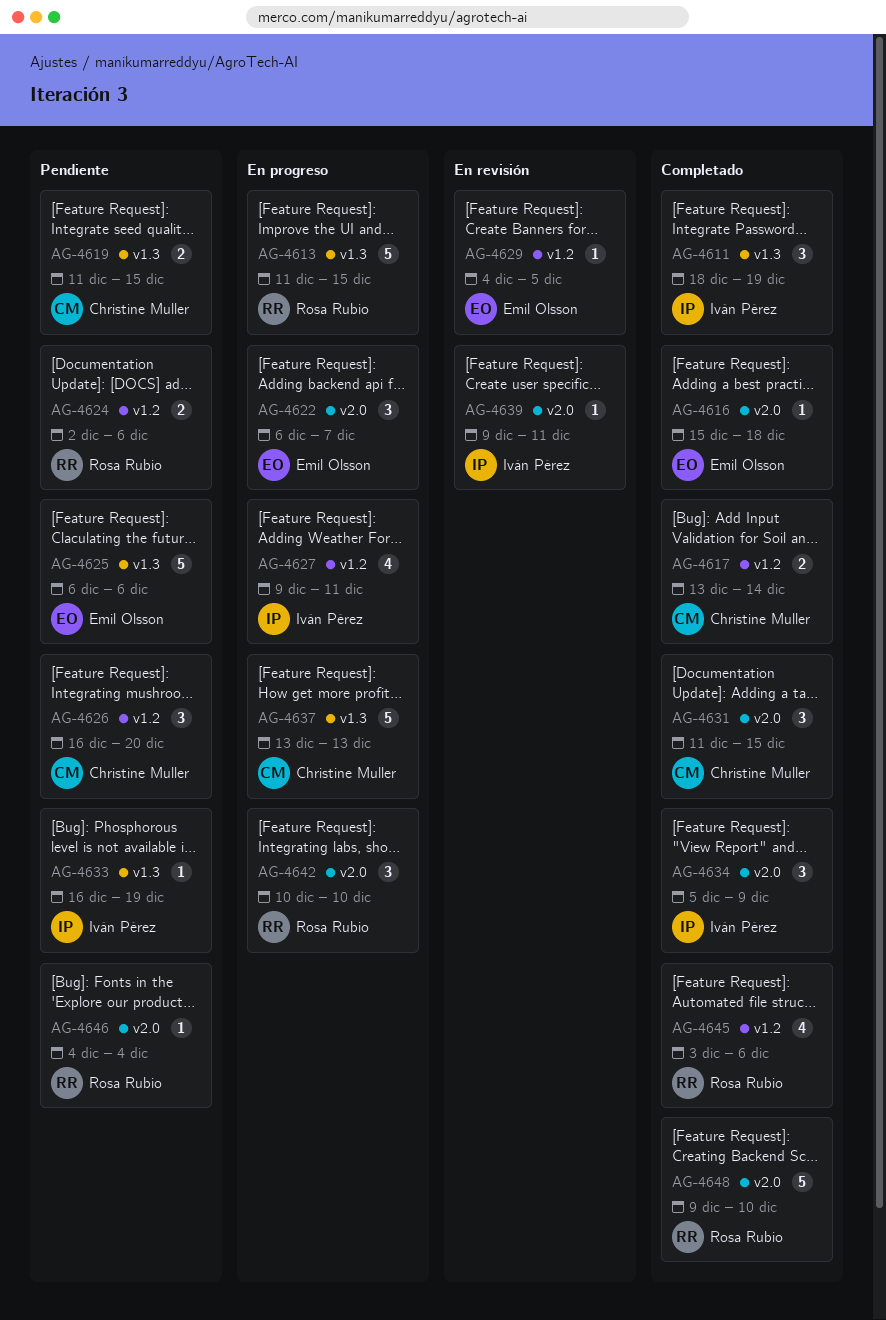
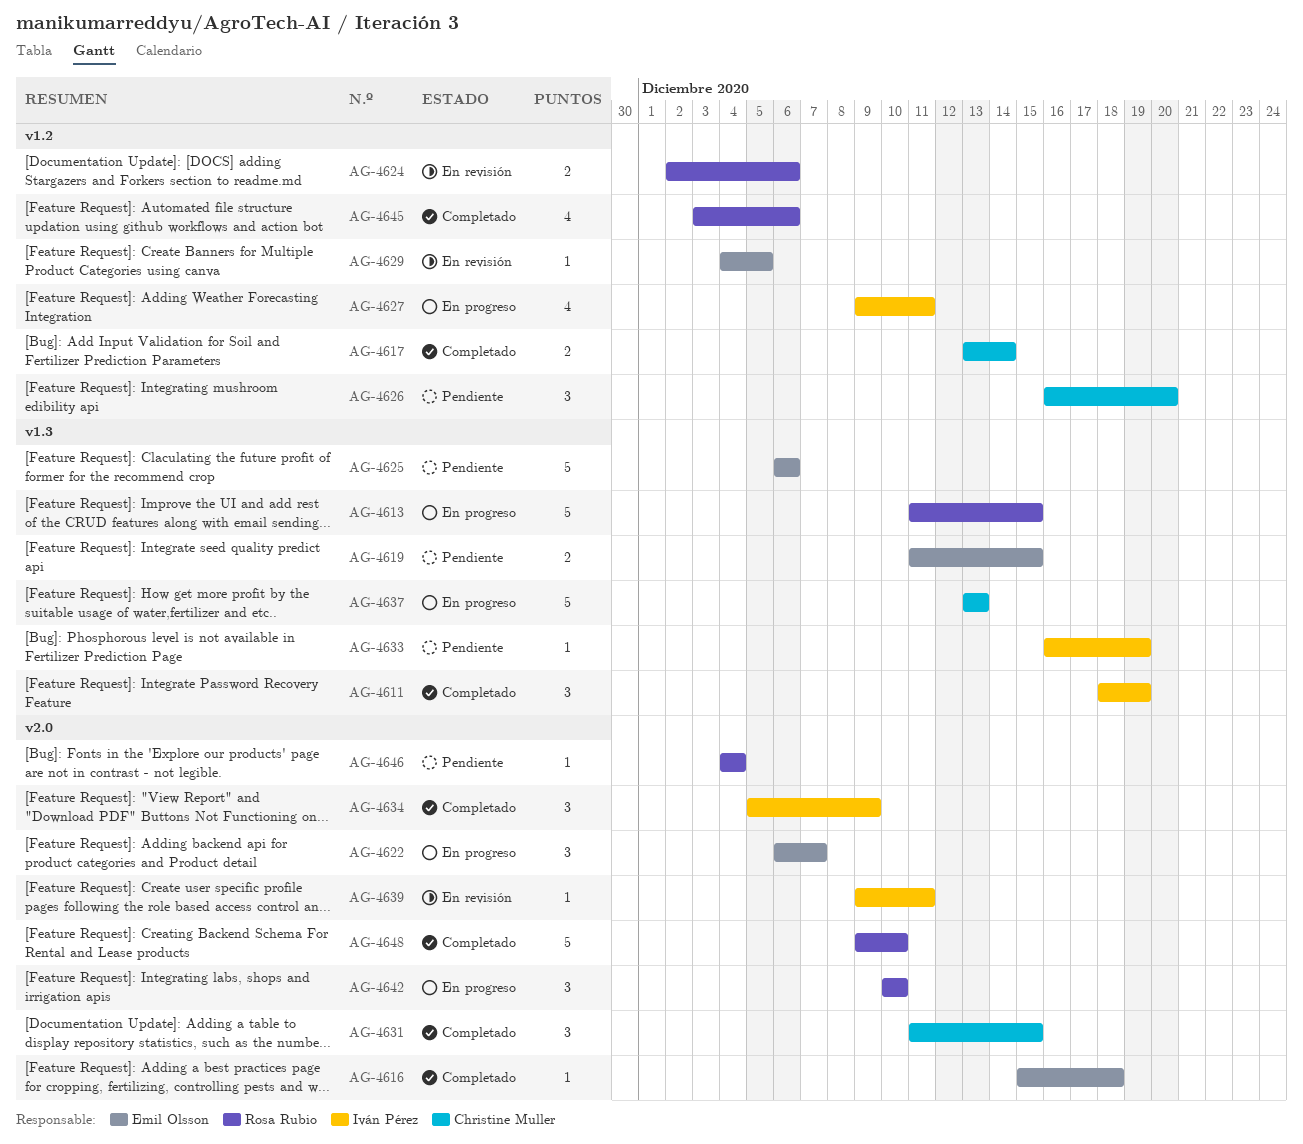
AG-4619, owner: Christine Muller -> Emil Olsson
AG-4624, status: Pendiente -> En revisión

